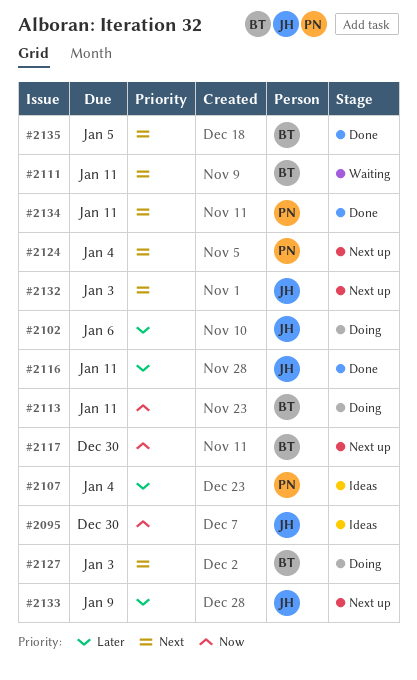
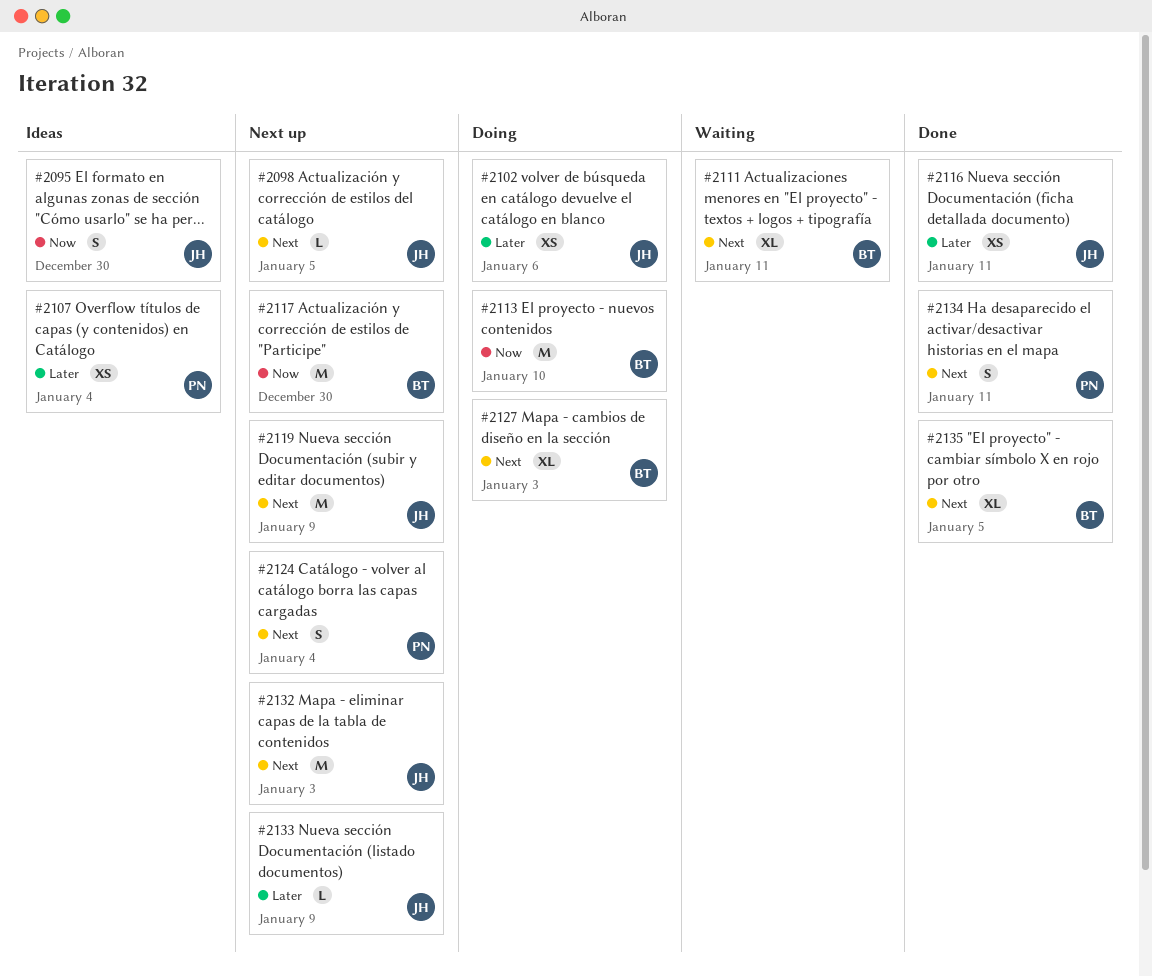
#2098: none -> present
#2113, due: Jan 11 -> Jan 10
#2119: none -> present

